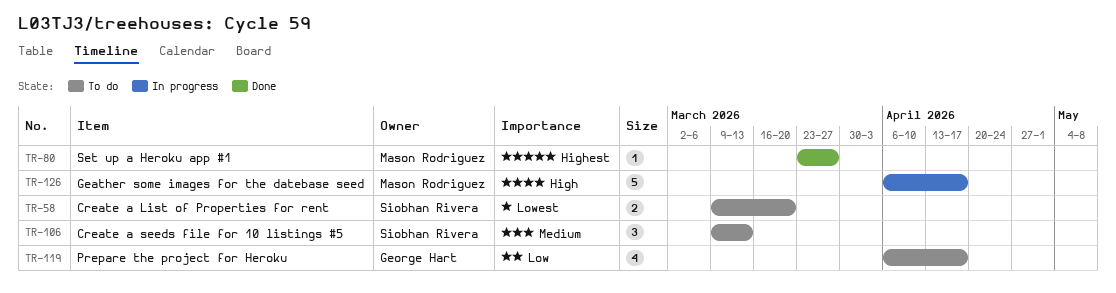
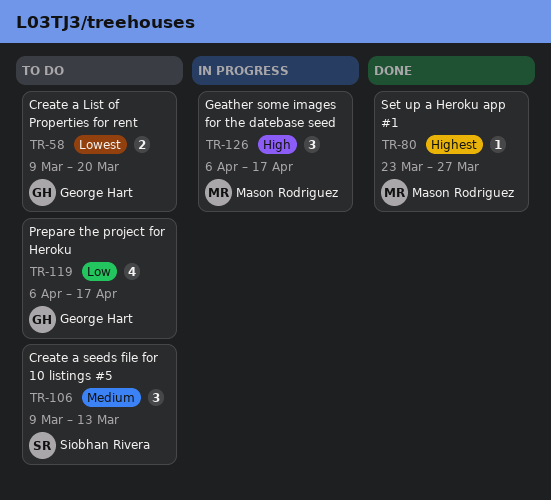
TR-58, owner: Siobhan Rivera -> George Hart
TR-126, estimate: 5 -> 3

